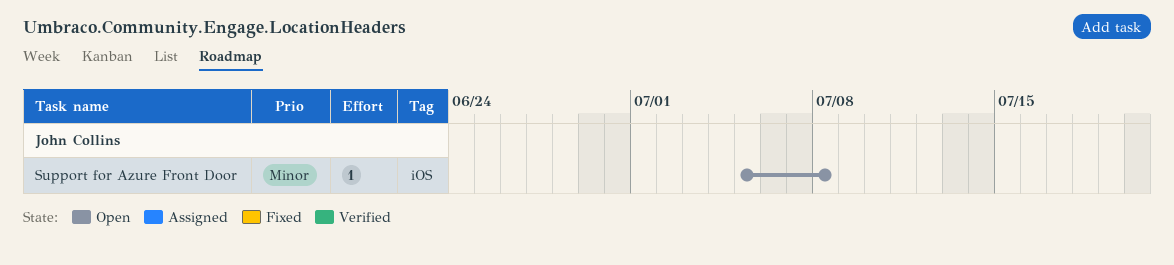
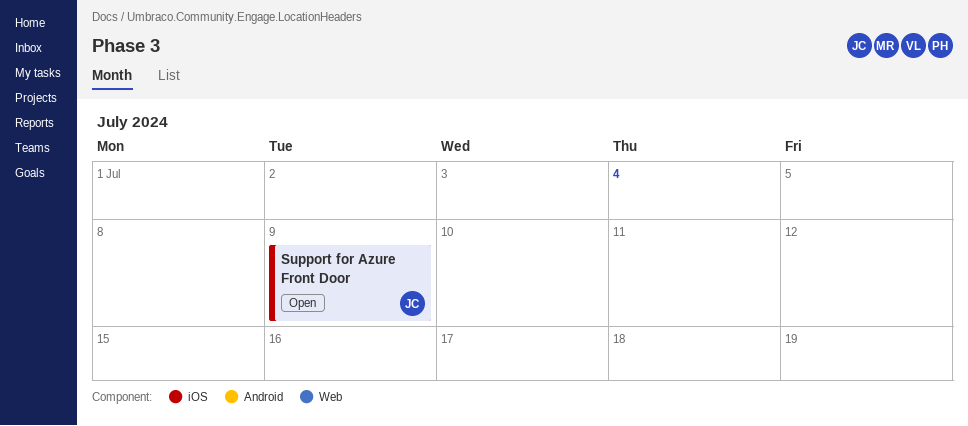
Support for Azure Front Door, due: Jul 8 -> Jul 9

